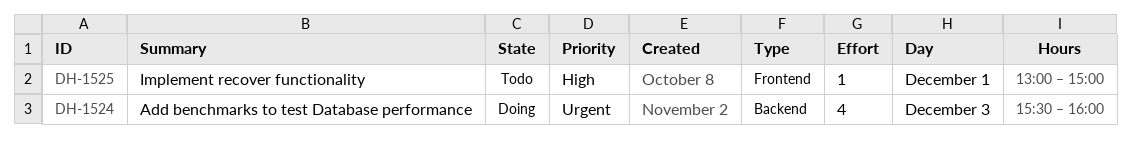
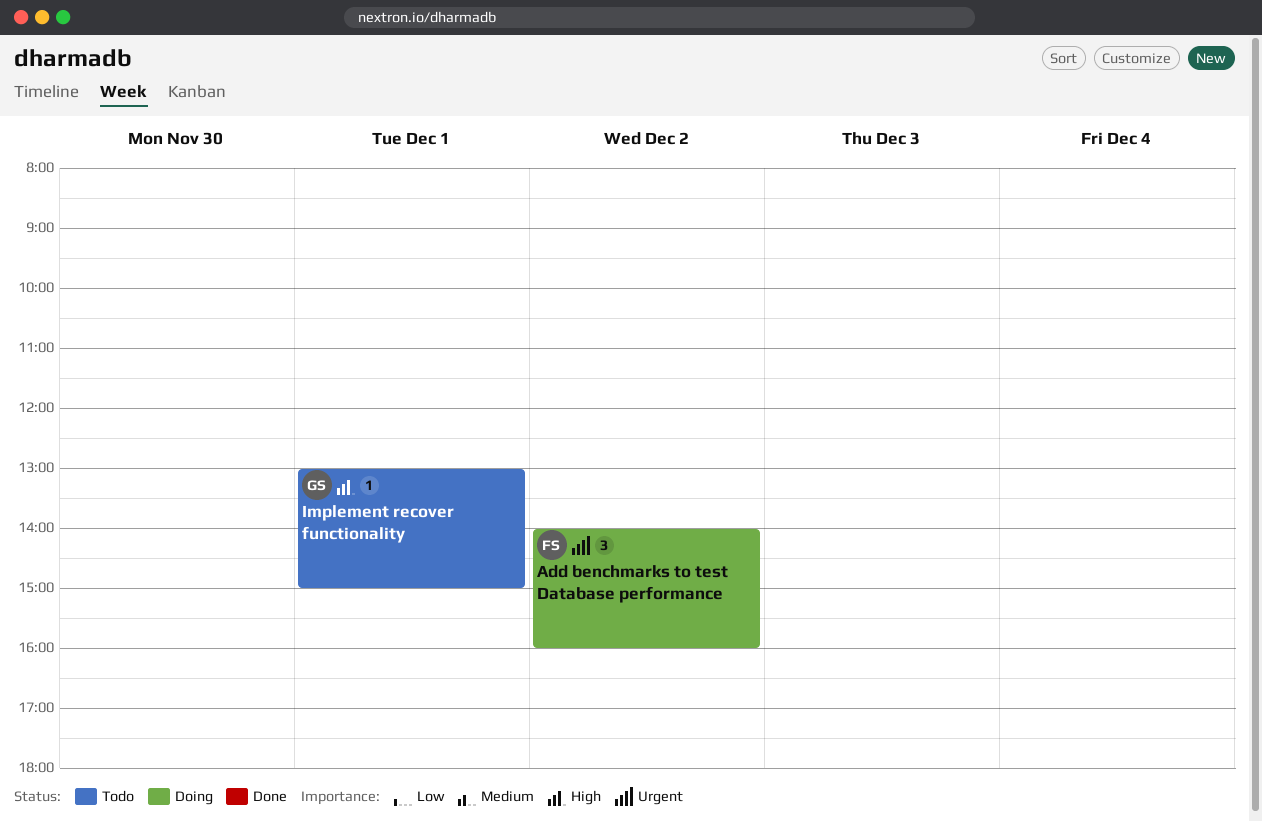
Add benchmarks to test Database performance, estimate: 4 -> 3
Add benchmarks to test Database performance, day: Dec 3 -> Dec 2
Add benchmarks to test Database performance, begins: 15:30 -> 14:00

